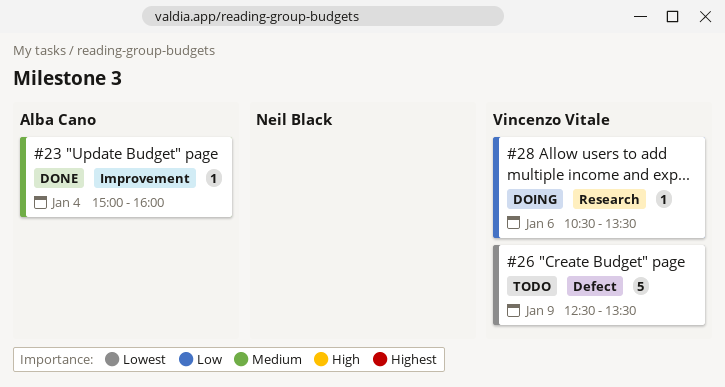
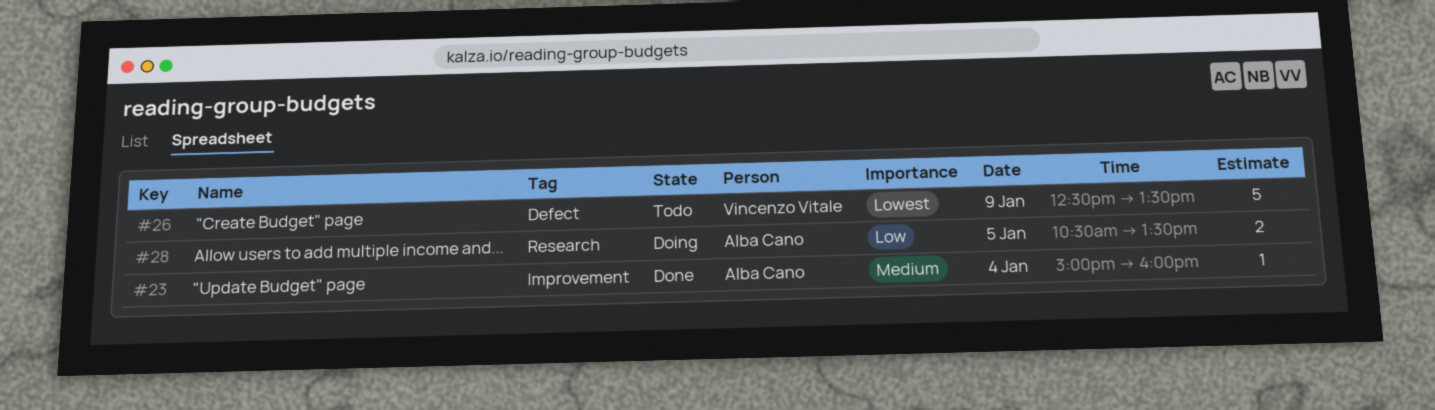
#28, owner: Vincenzo Vitale -> Alba Cano
#28, estimate: 1 -> 2
#28, day: Jan 6 -> Jan 5

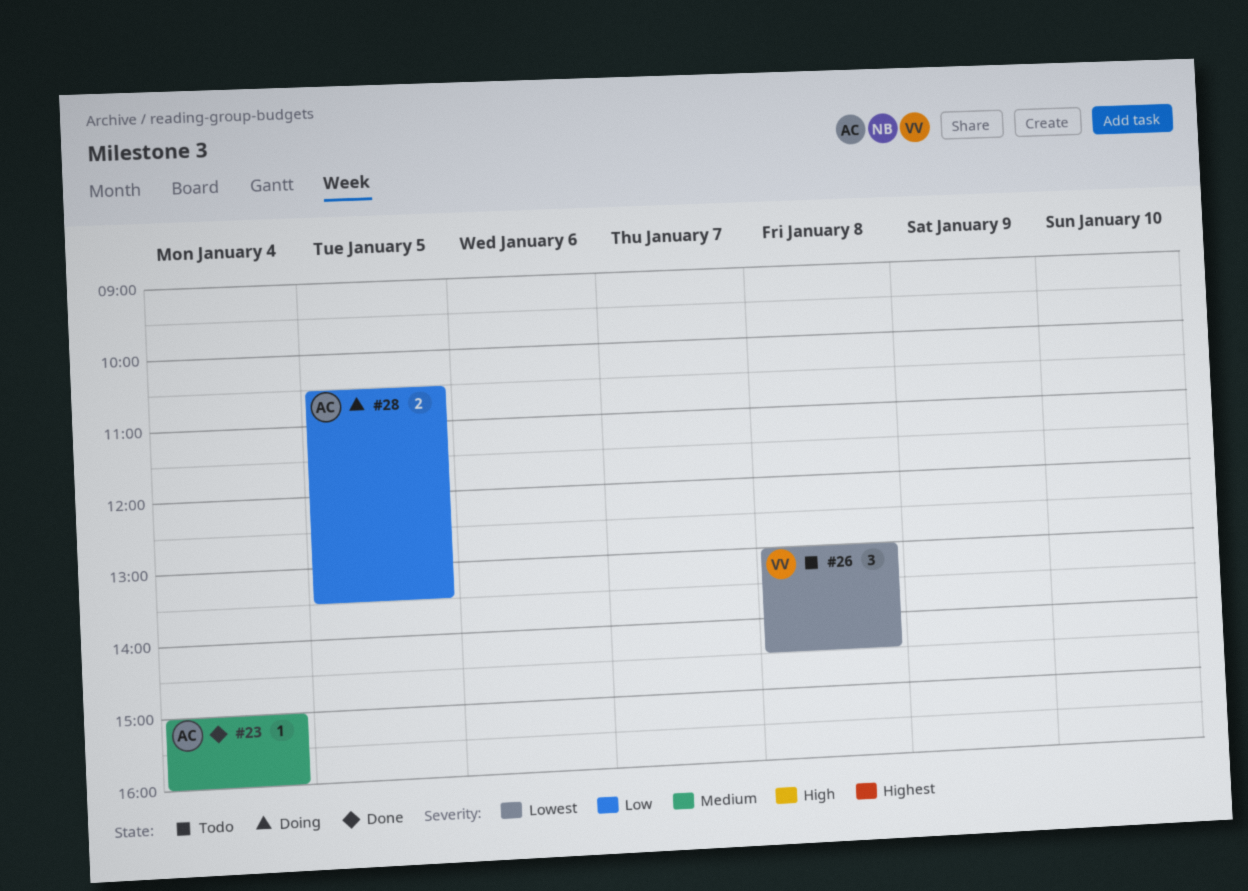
#26, estimate: 5 -> 3
#26, day: Jan 9 -> Jan 8
#26, begins: 12:30 -> 13:00
#26, ends: 13:30 -> 14:30

